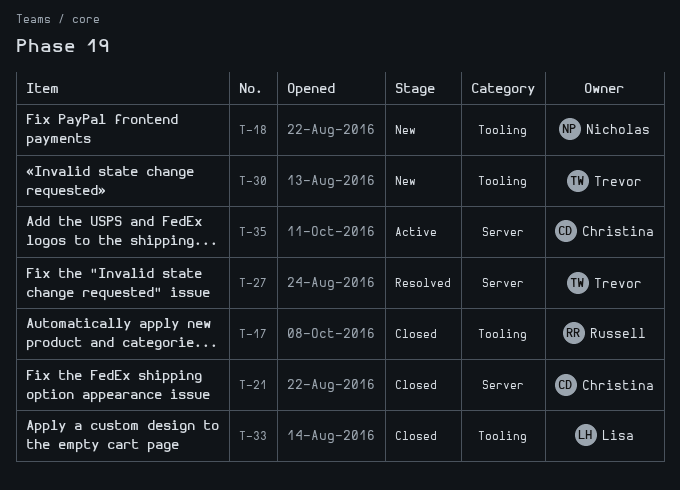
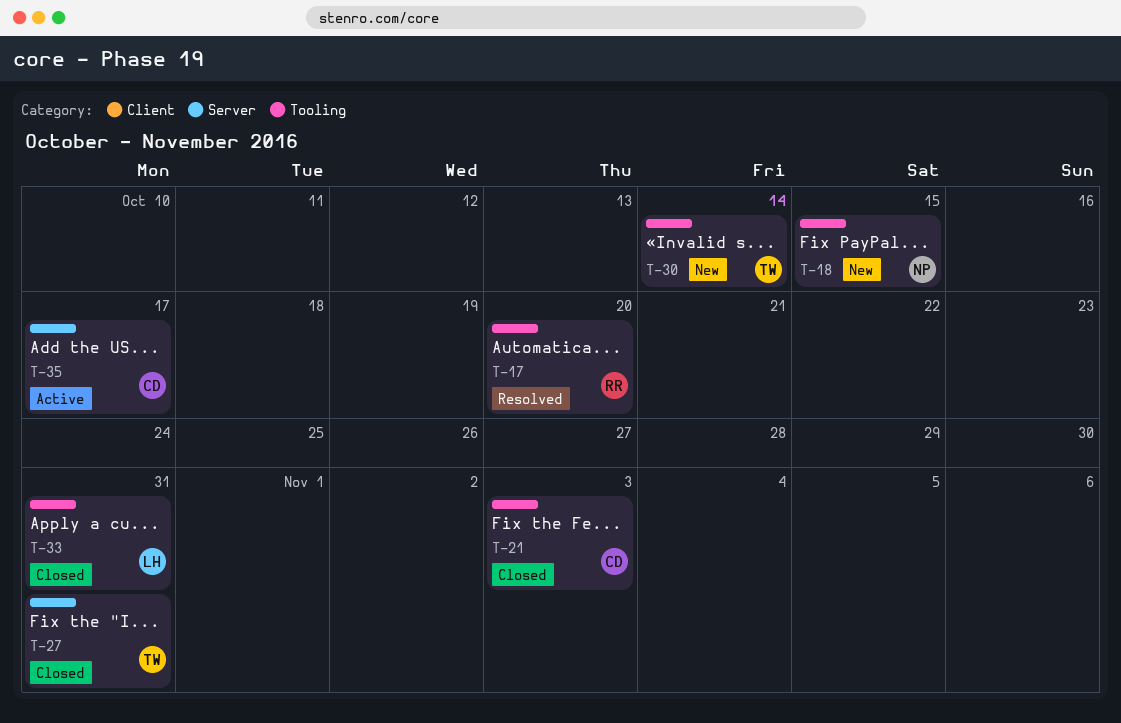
T-17, status: Closed -> Resolved
T-21, label: Server -> Tooling
T-27, status: Resolved -> Closed

